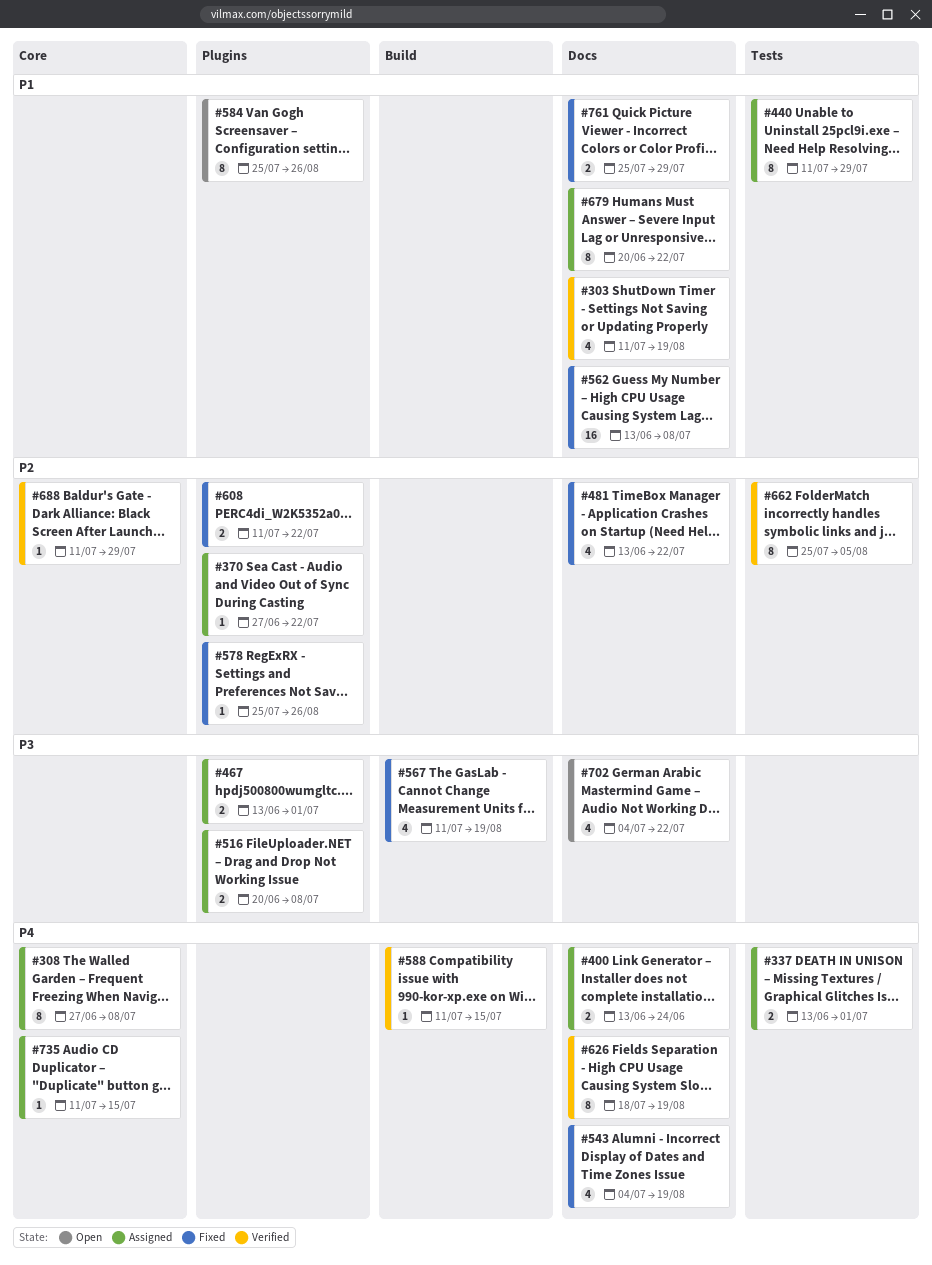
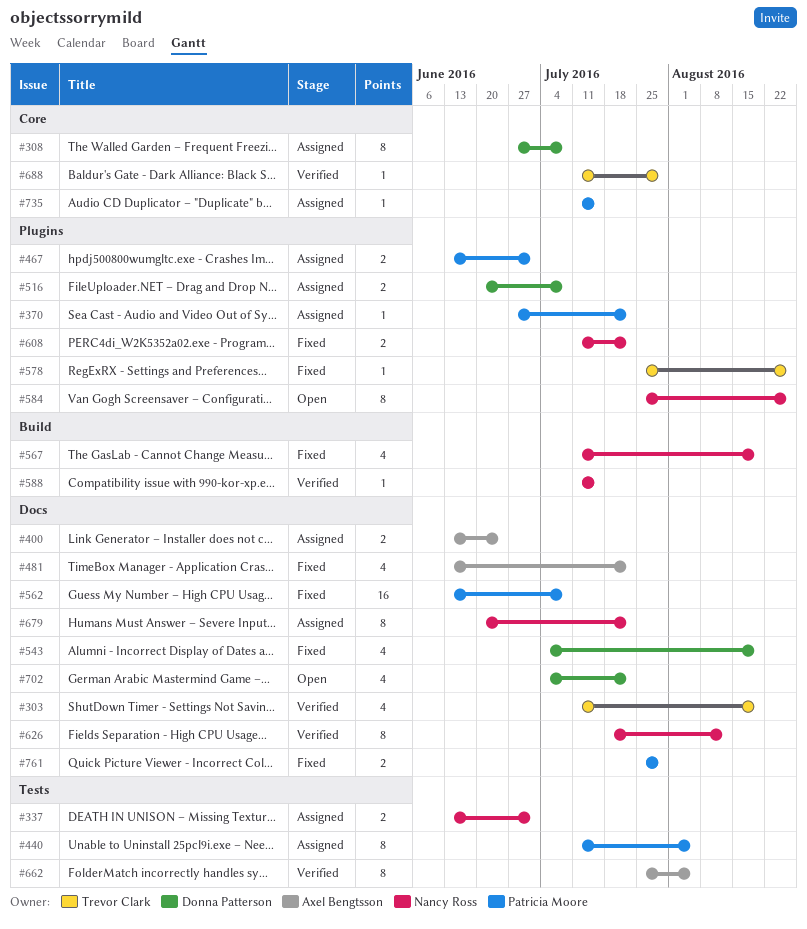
#440, due: Jul 29 -> Aug 5
#626, due: Aug 19 -> Aug 12

